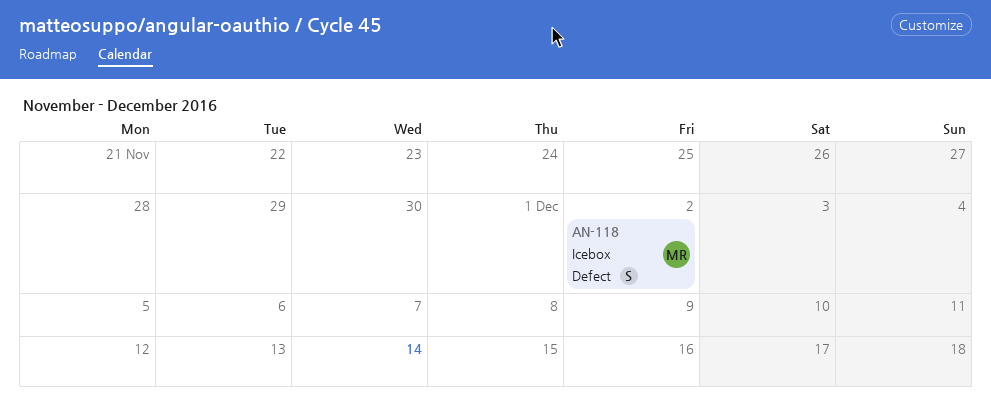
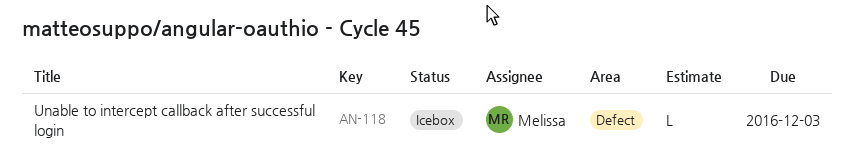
AN-118, estimate: S -> L
AN-118, due: Dec 2 -> Dec 3

